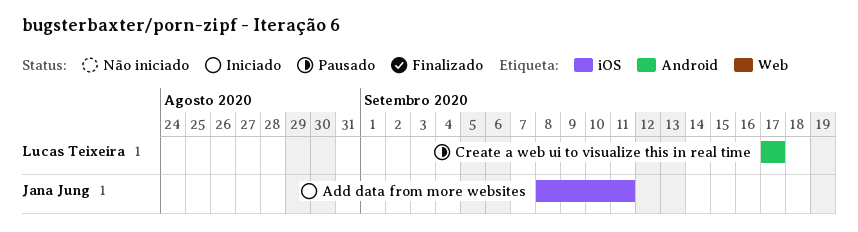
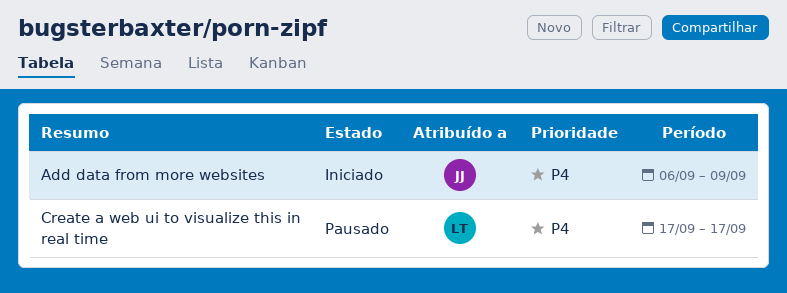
Add data from more websites, start: Sep 8 -> Sep 6
Add data from more websites, due: Sep 11 -> Sep 9

